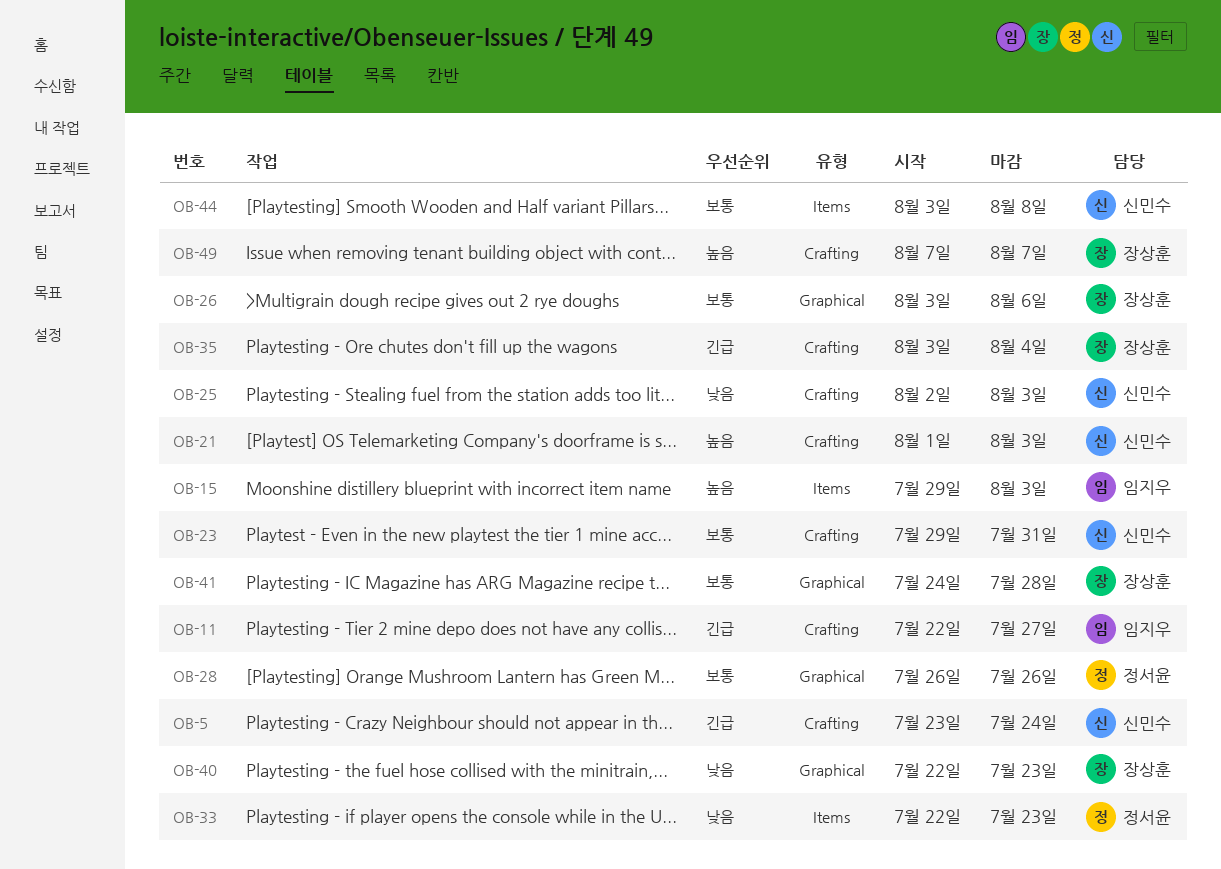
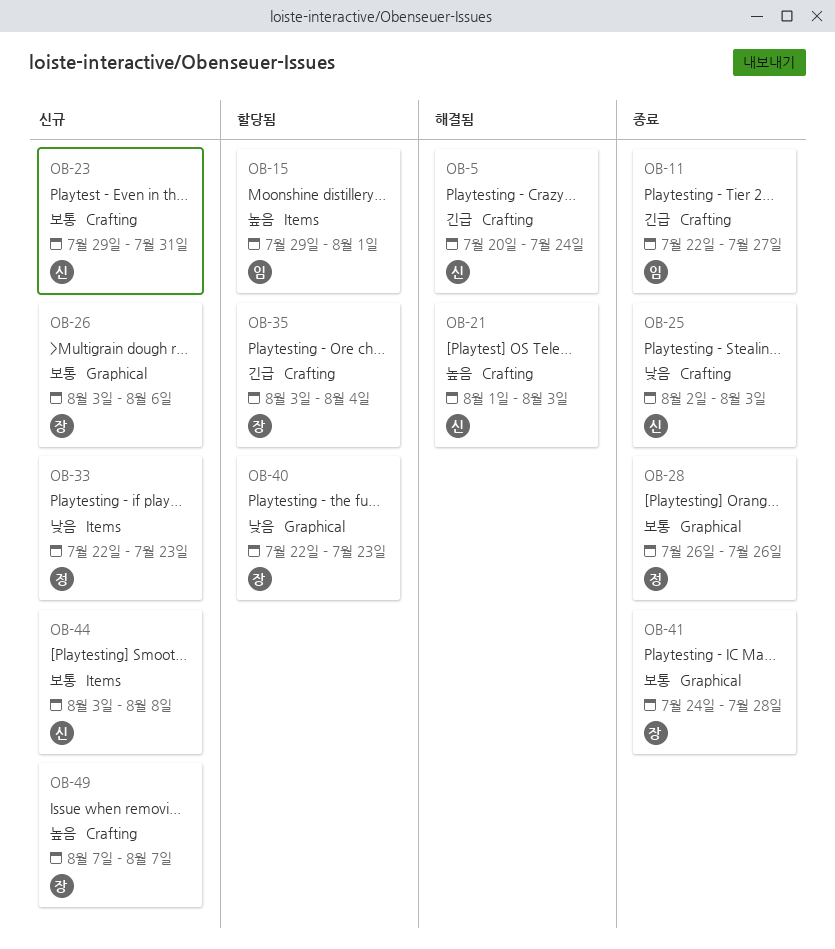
OB-5, start: Jul 23 -> Jul 20
OB-15, due: Aug 3 -> Aug 1

